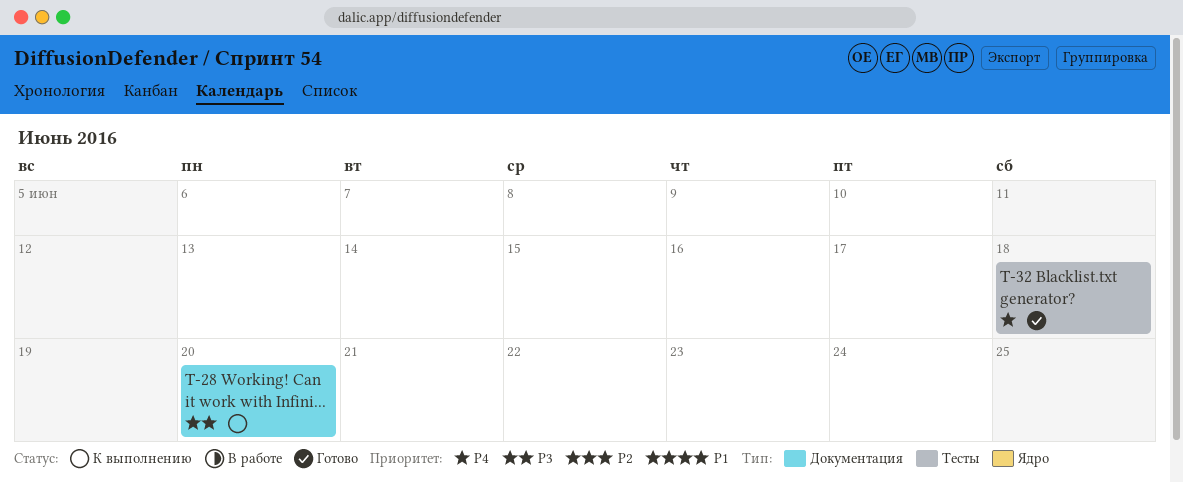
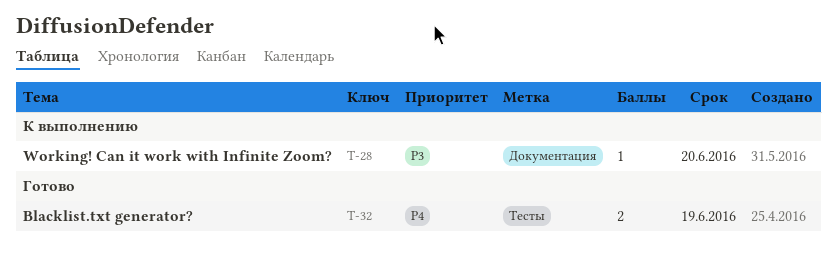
T-32, due: Jun 18 -> Jun 19

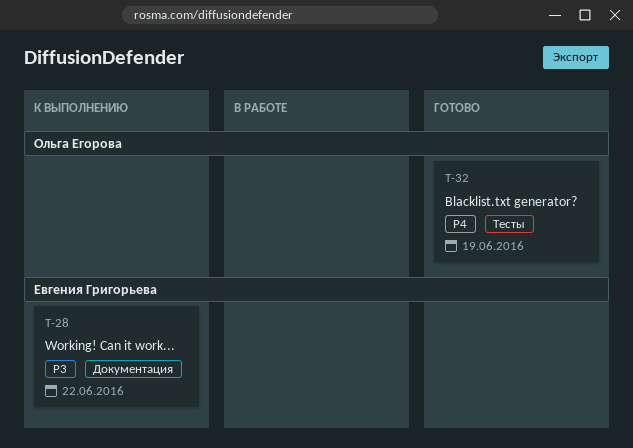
T-28, due: Jun 20 -> Jun 22

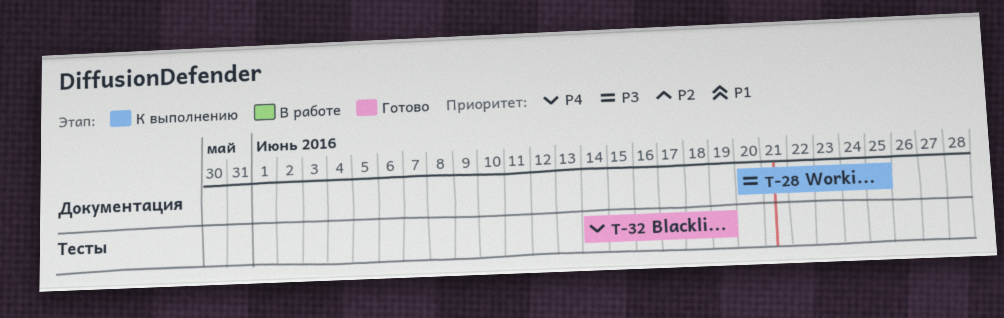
T-28, due: Jun 22 -> Jun 25

